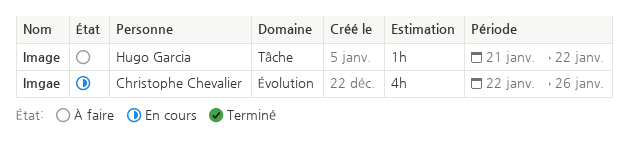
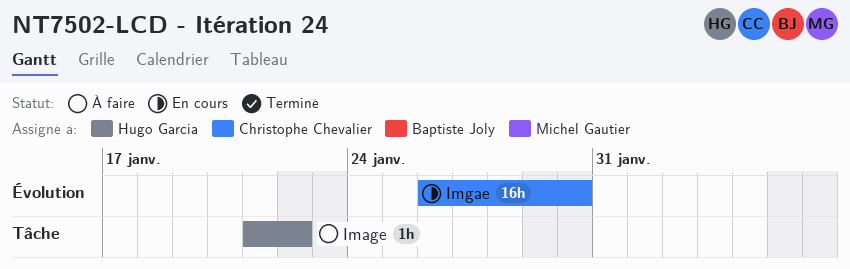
Imgae, estimate: 4h -> 16h
Imgae, start: Jan 22 -> Jan 26
Imgae, due: Jan 26 -> Jan 30

